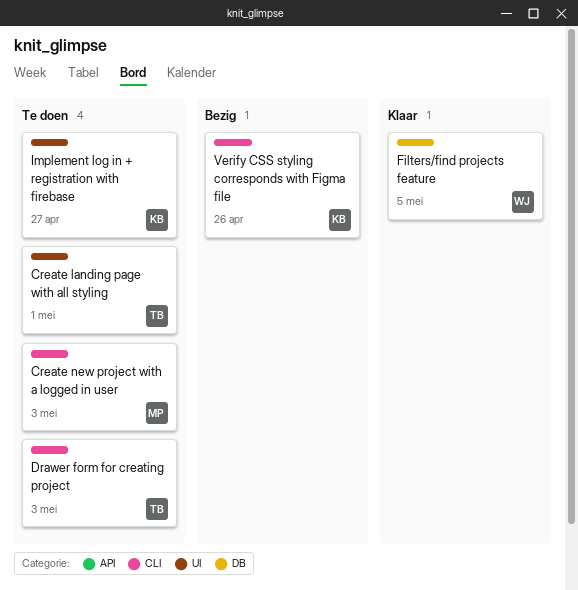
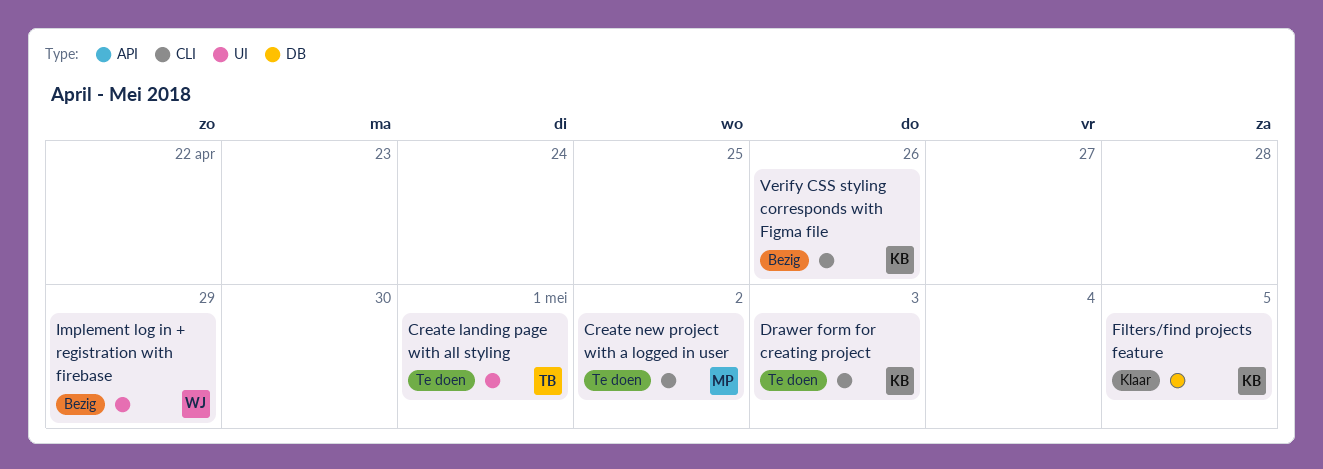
Create new project with a logged in user, due: May 3 -> May 2
Drawer form for creating project, owner: TB -> KB
Filters/find projects feature, owner: WJ -> KB
Implement log in + registration with firebase, status: Te doen -> Bezig
Implement log in + registration with firebase, owner: KB -> WJ
Implement log in + registration with firebase, due: Apr 27 -> Apr 29

